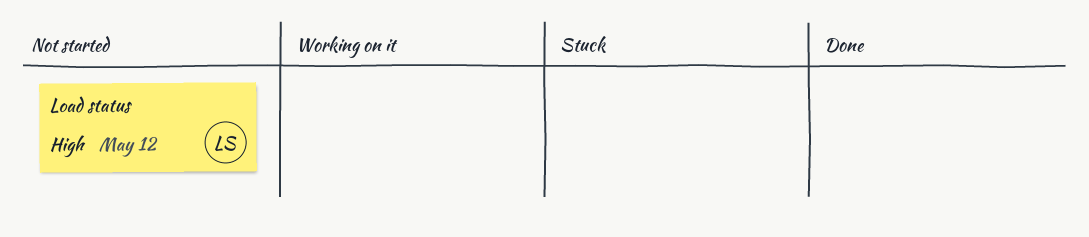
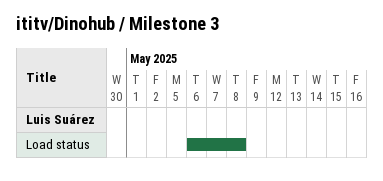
Load status, due: May 12 -> May 8

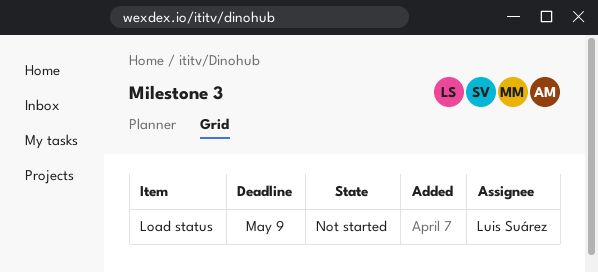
Load status, due: May 8 -> May 9

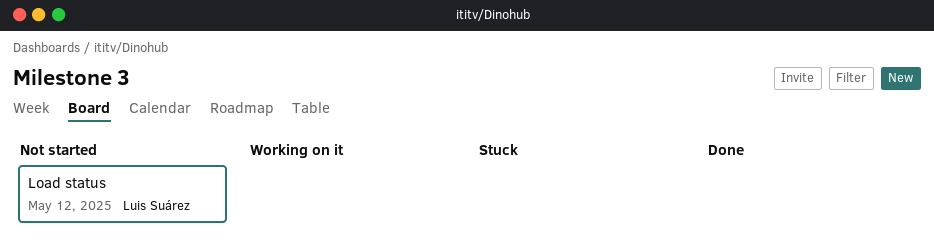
Load status, due: May 9 -> May 12

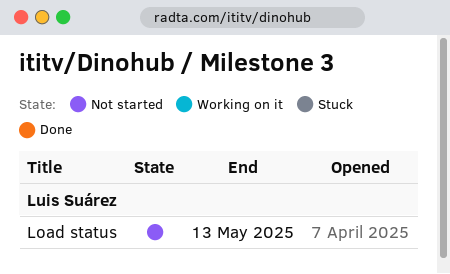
Load status, due: May 12 -> May 13

